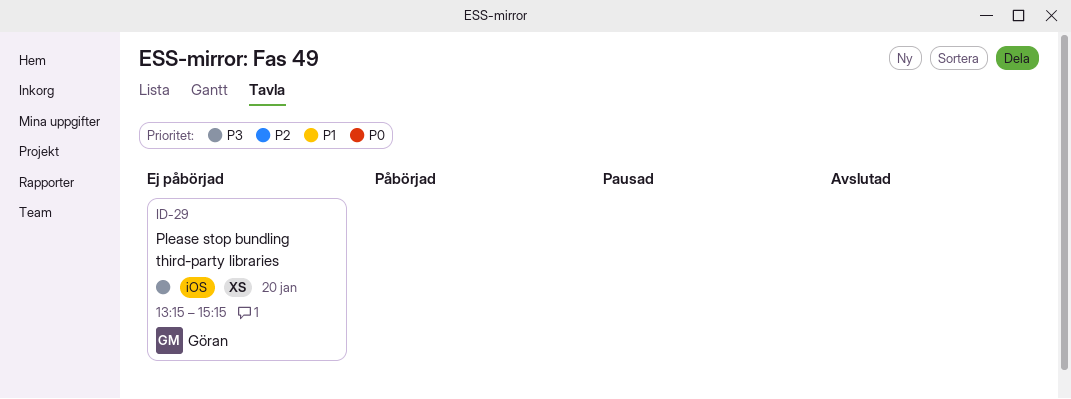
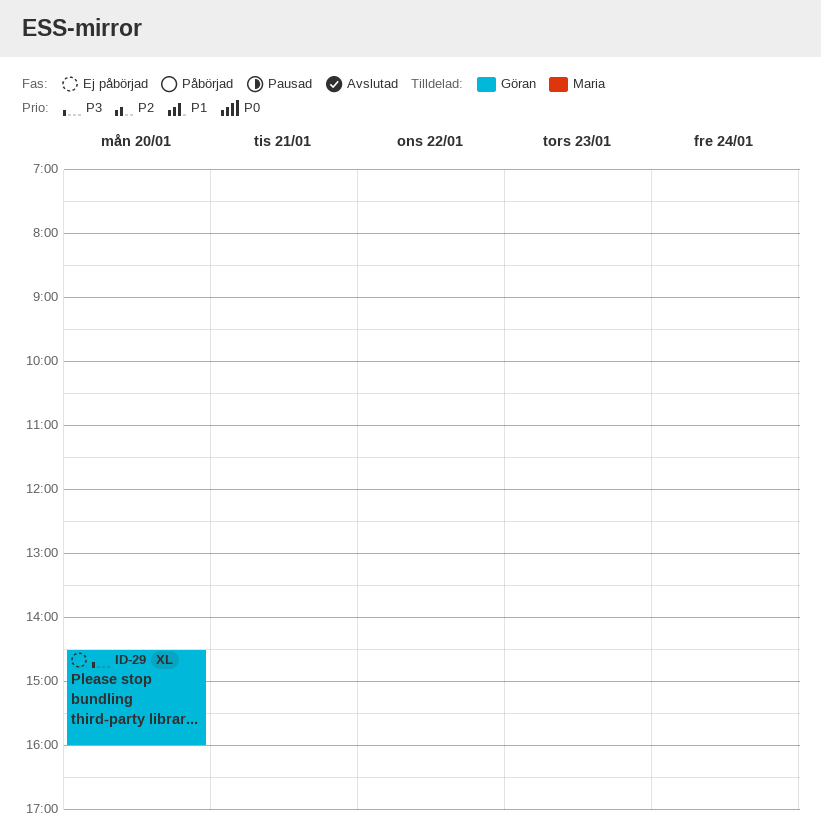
ID-29, estimate: XS -> XL
ID-29, begins: 13:15 -> 14:30
ID-29, ends: 15:15 -> 16:00

